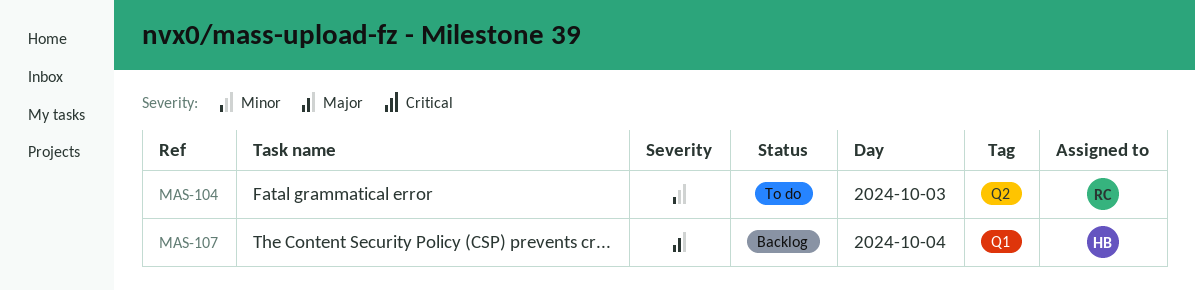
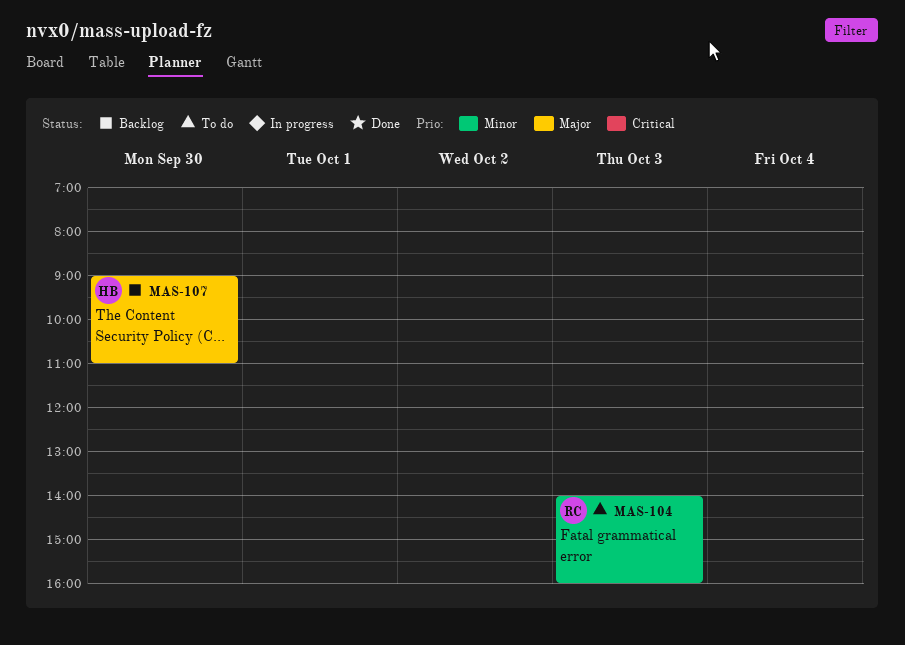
MAS-107, day: Oct 4 -> Sep 30

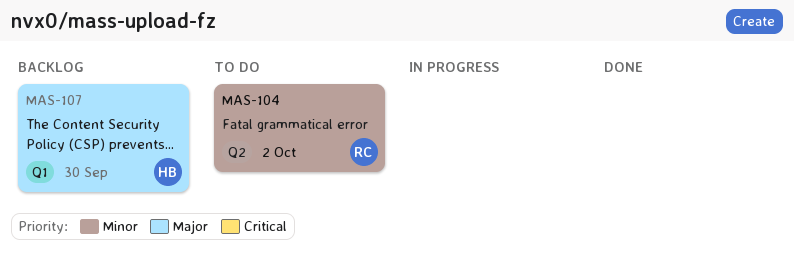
MAS-104, day: Oct 3 -> Oct 2

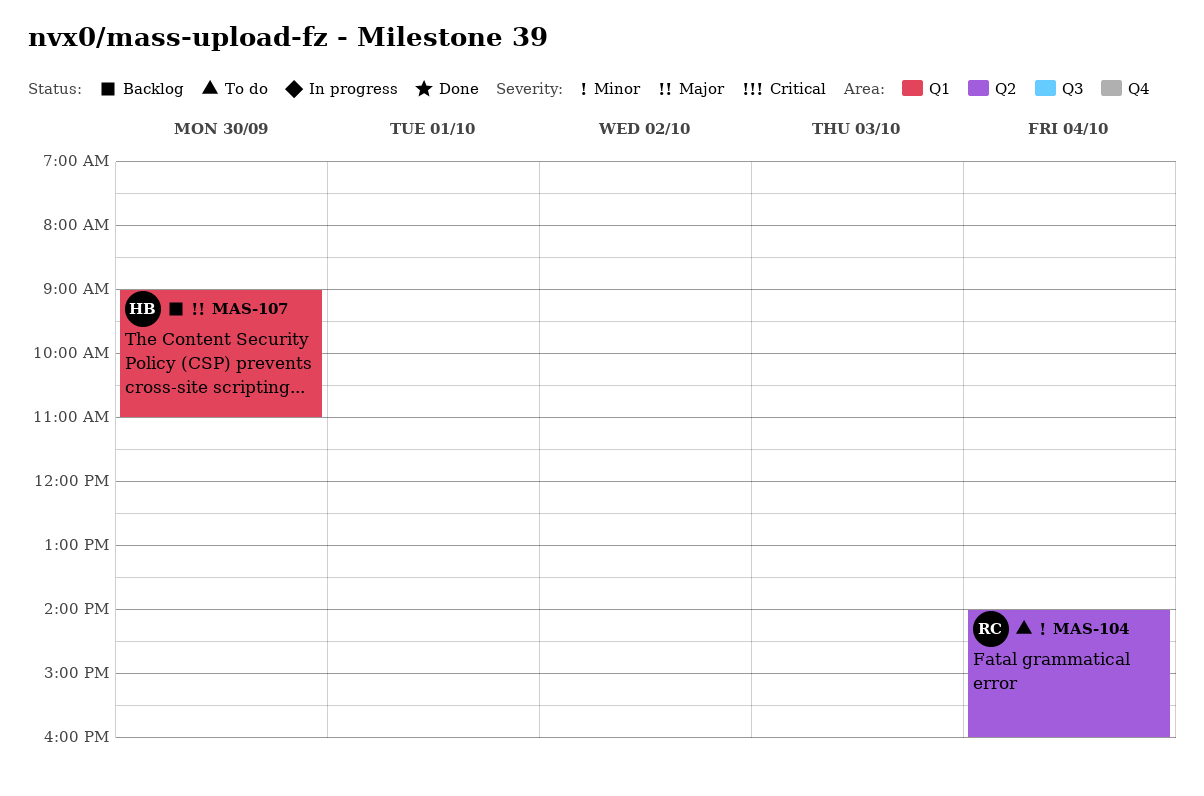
MAS-104, day: Oct 2 -> Oct 4

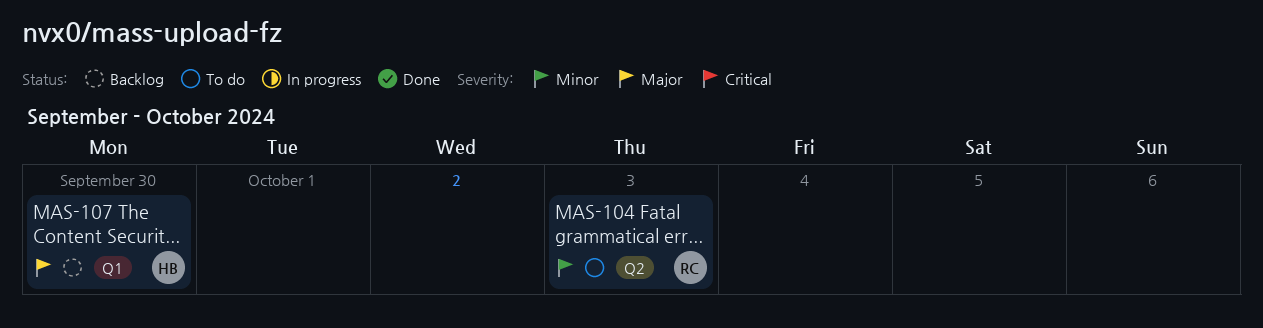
MAS-104, day: Oct 4 -> Oct 3

